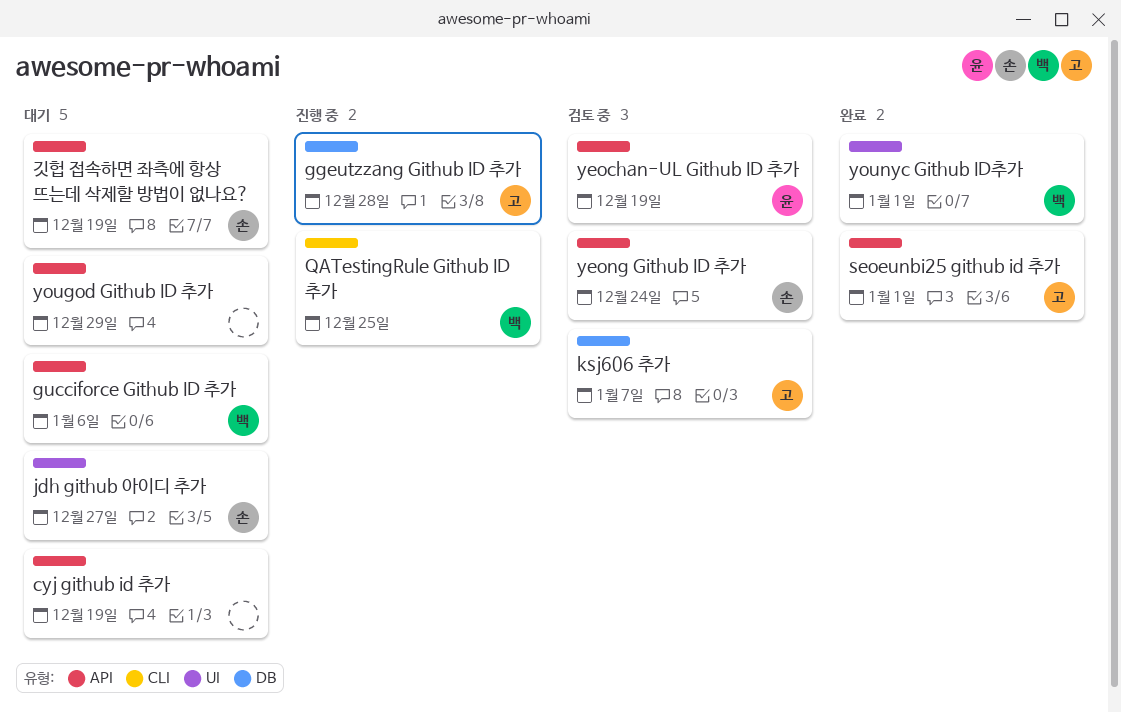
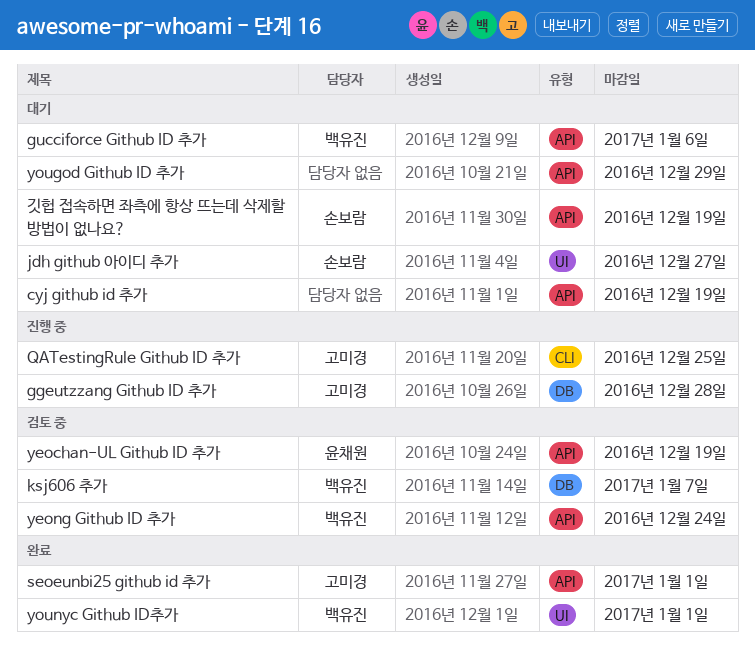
ksj606 추가, owner: 고미경 -> 백유진
QATestingRule Github ID 추가, owner: 백유진 -> 고미경
yeong Github ID 추가, owner: 손보람 -> 백유진

